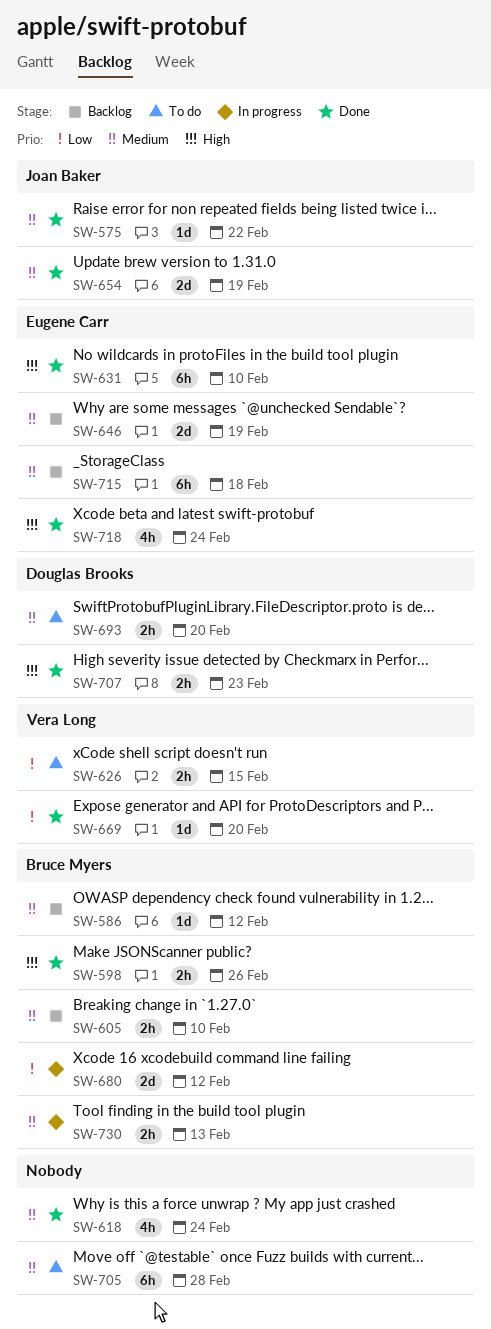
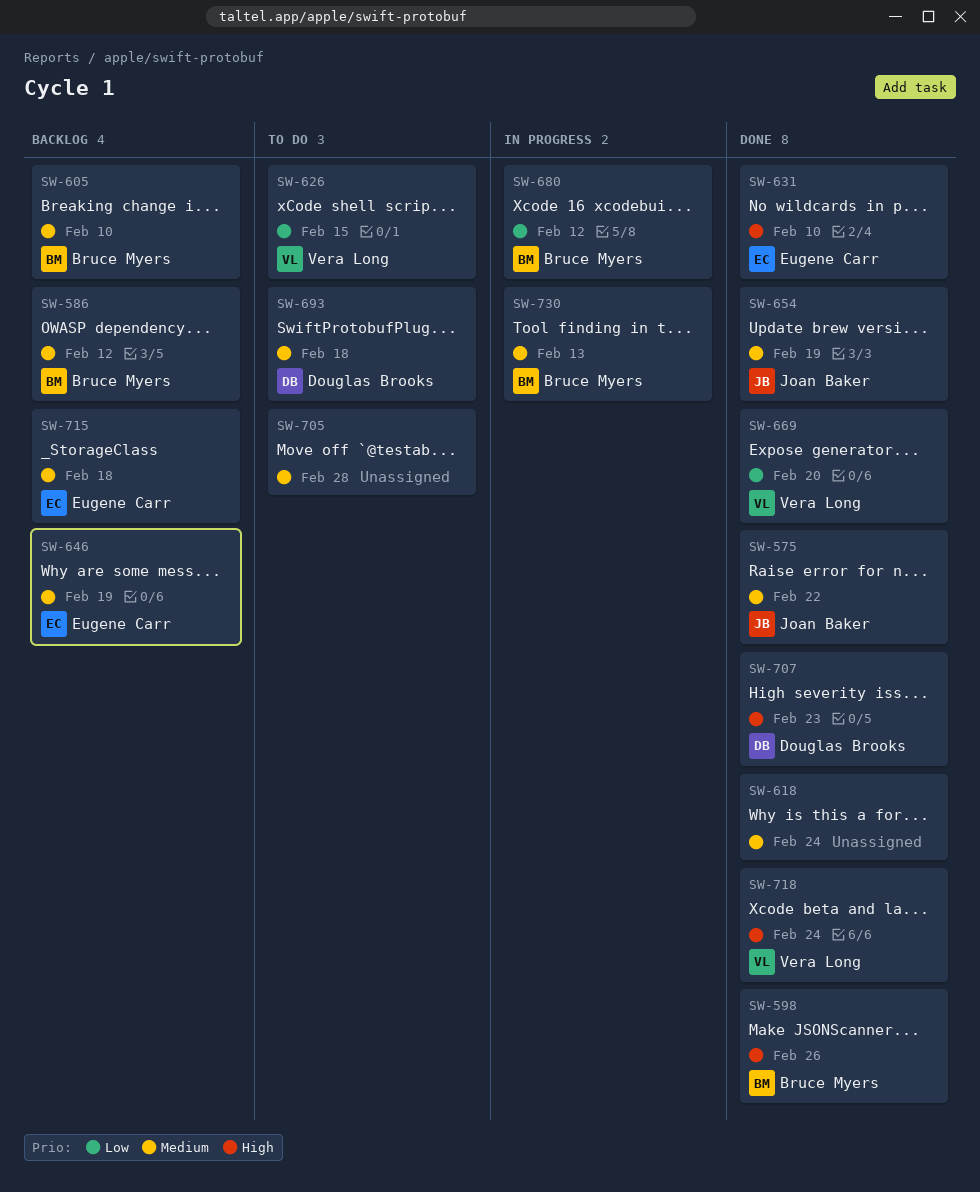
SW-693, due: Feb 20 -> Feb 18
SW-718, owner: Eugene Carr -> Vera Long

